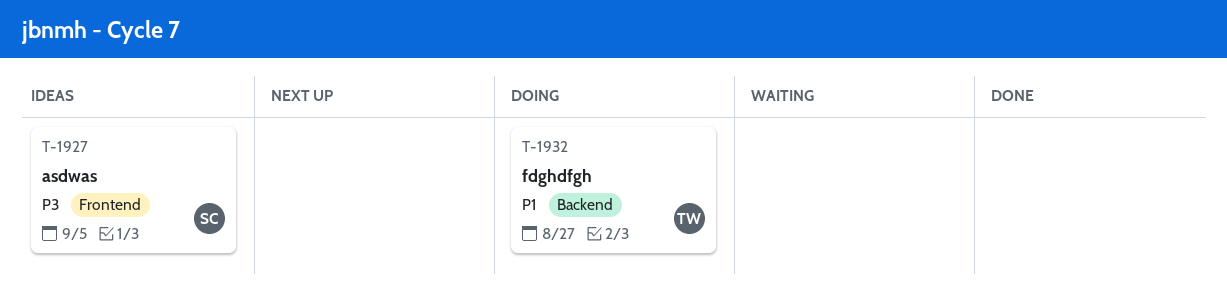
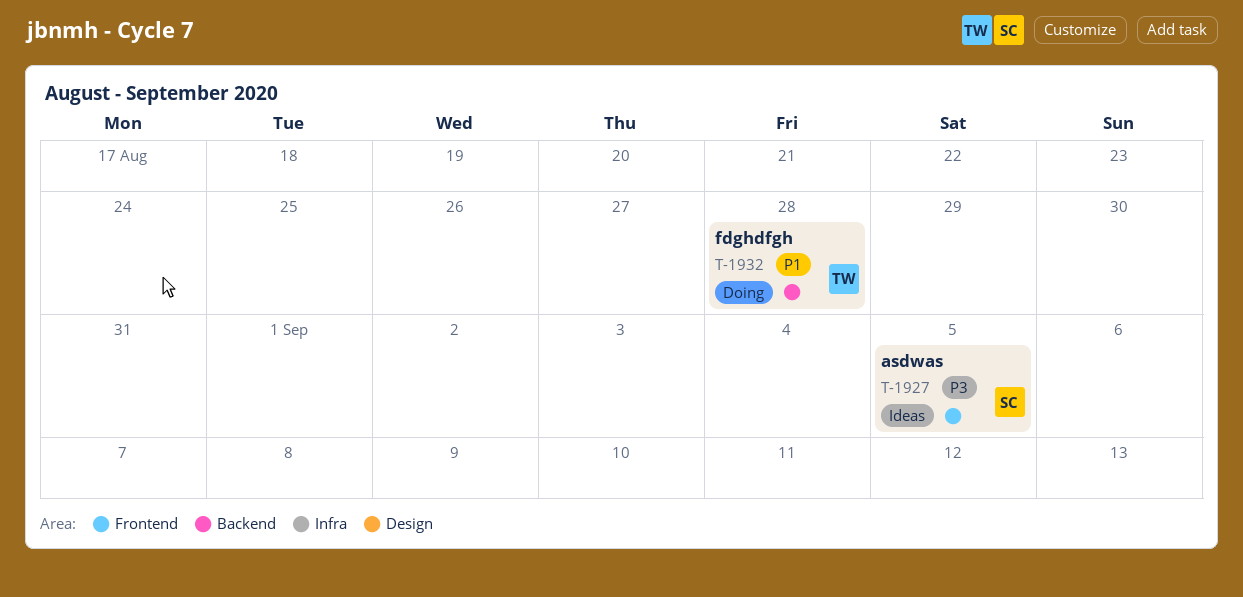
T-1932, due: Aug 27 -> Aug 28

